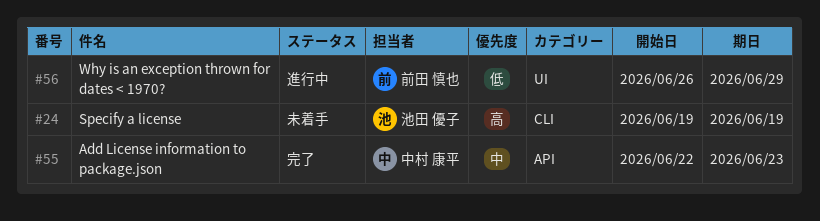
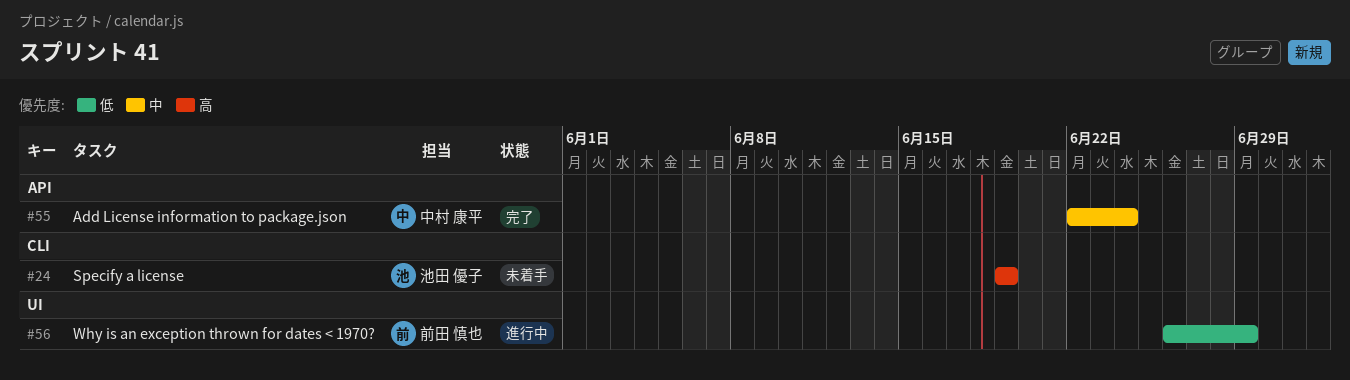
#55, due: Jun 23 -> Jun 24

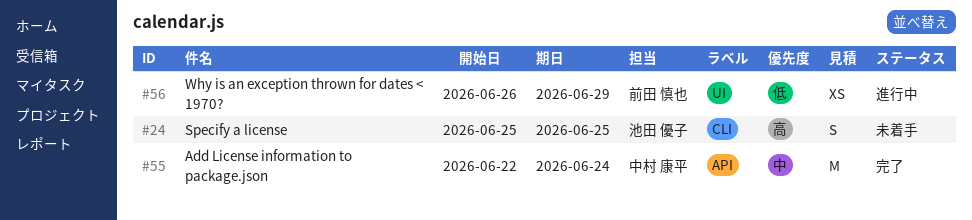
#24, start: Jun 19 -> Jun 25
#24, due: Jun 19 -> Jun 25

